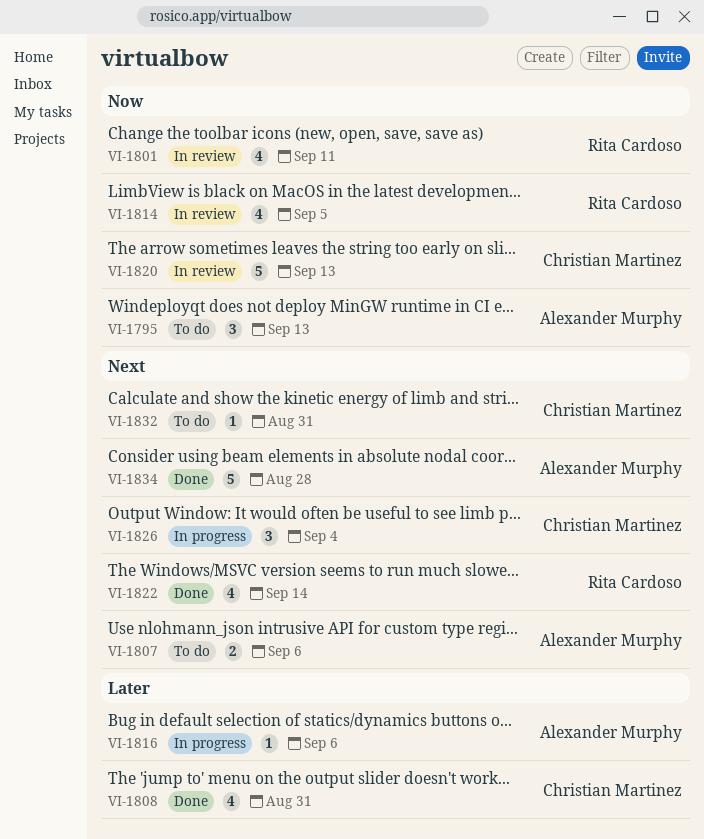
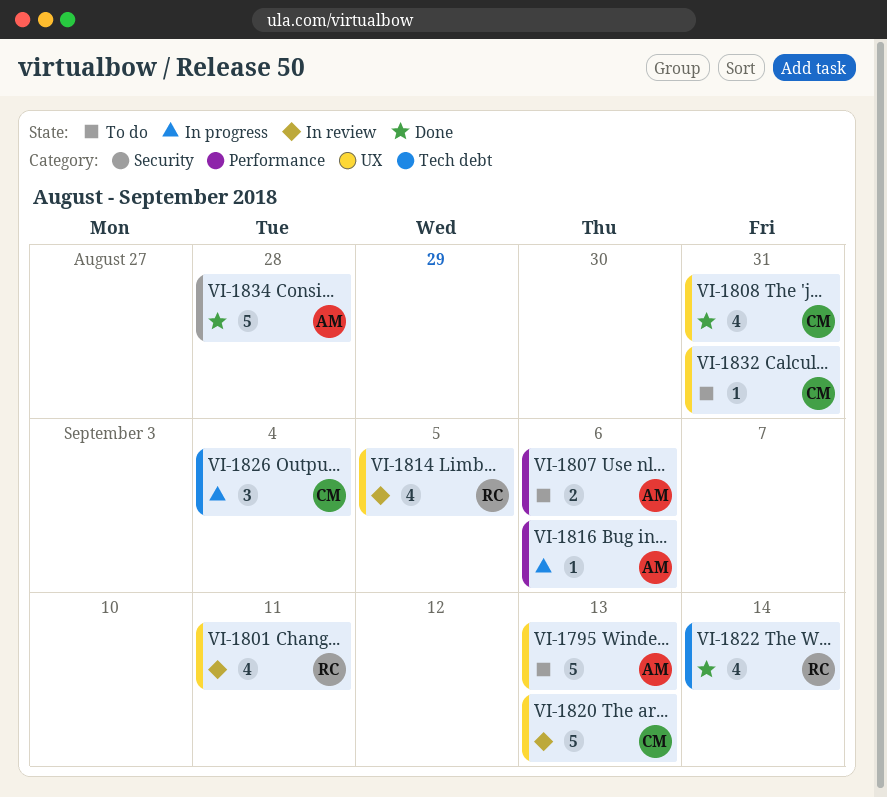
VI-1795, estimate: 3 -> 5

